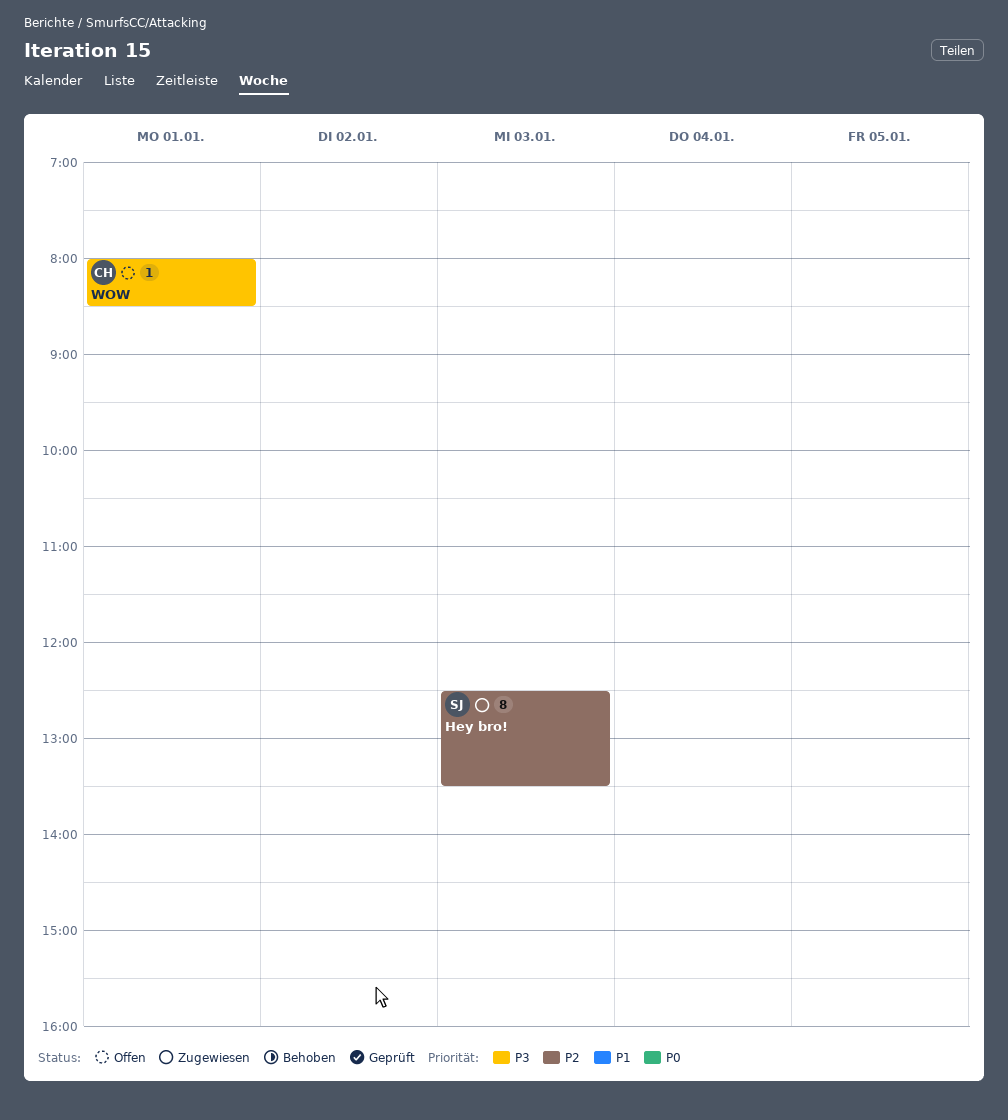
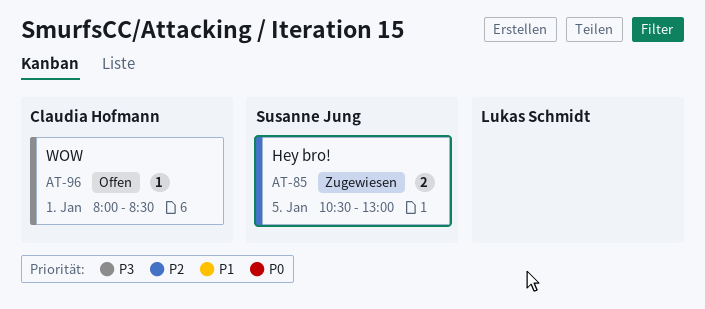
Hey bro!, estimate: 8 -> 2
Hey bro!, day: Jan 3 -> Jan 5
Hey bro!, begins: 12:30 -> 10:30
Hey bro!, ends: 13:30 -> 13:00

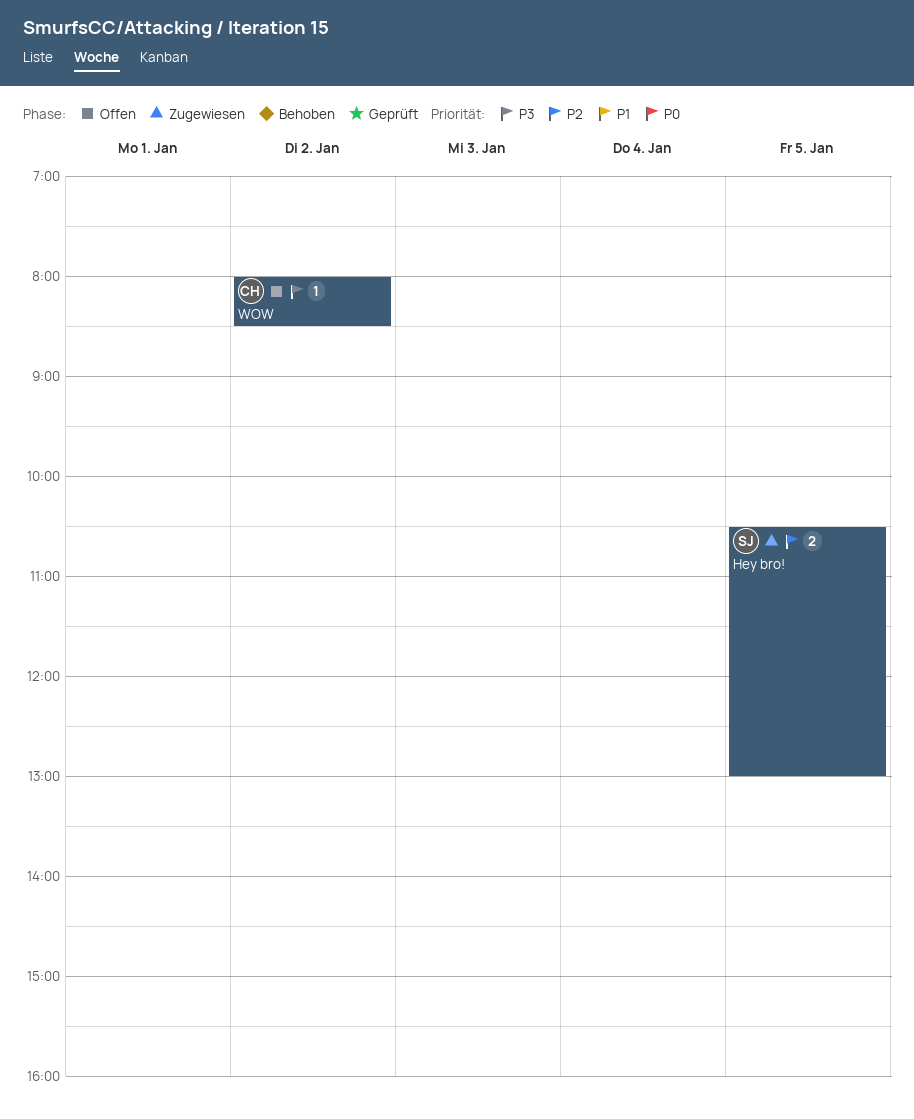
WOW, day: Jan 1 -> Jan 2

